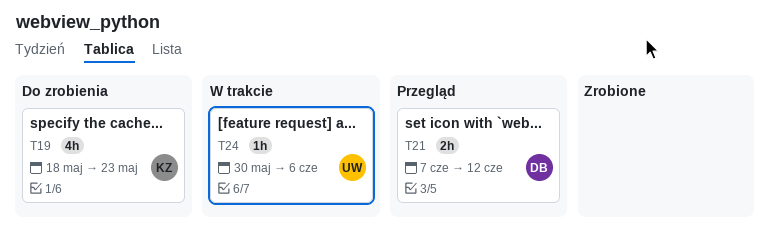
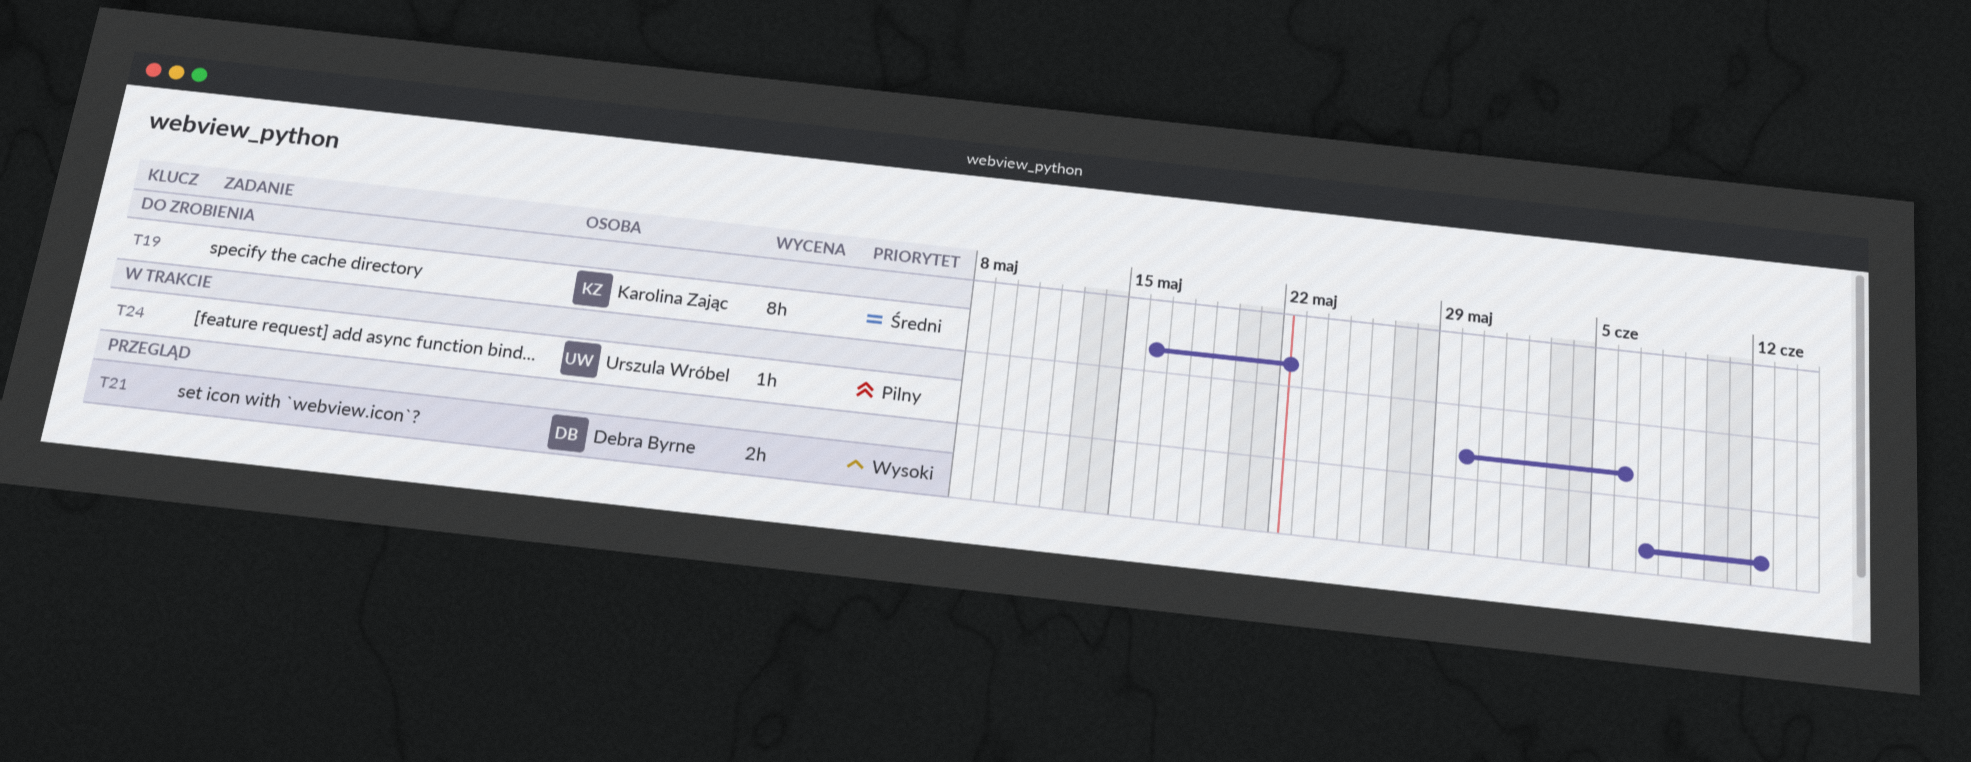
T19, estimate: 4h -> 8h
T19, start: May 18 -> May 16
T19, due: May 23 -> May 22

